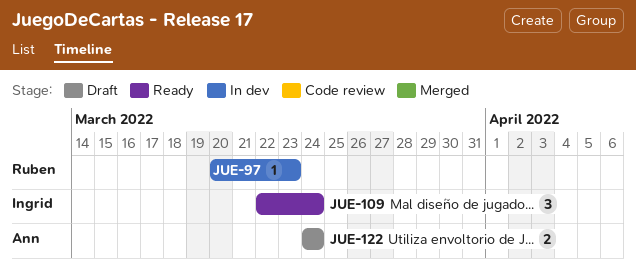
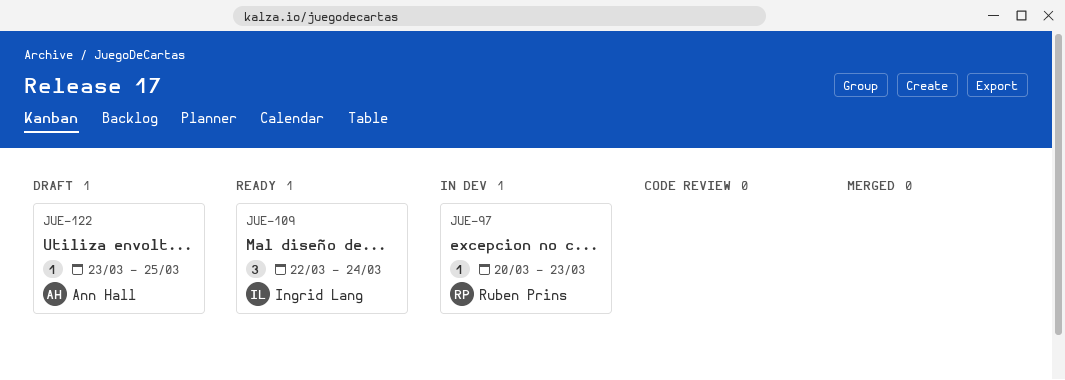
JUE-122, estimate: 2 -> 1
JUE-122, start: Mar 24 -> Mar 23
JUE-122, due: Mar 24 -> Mar 25

